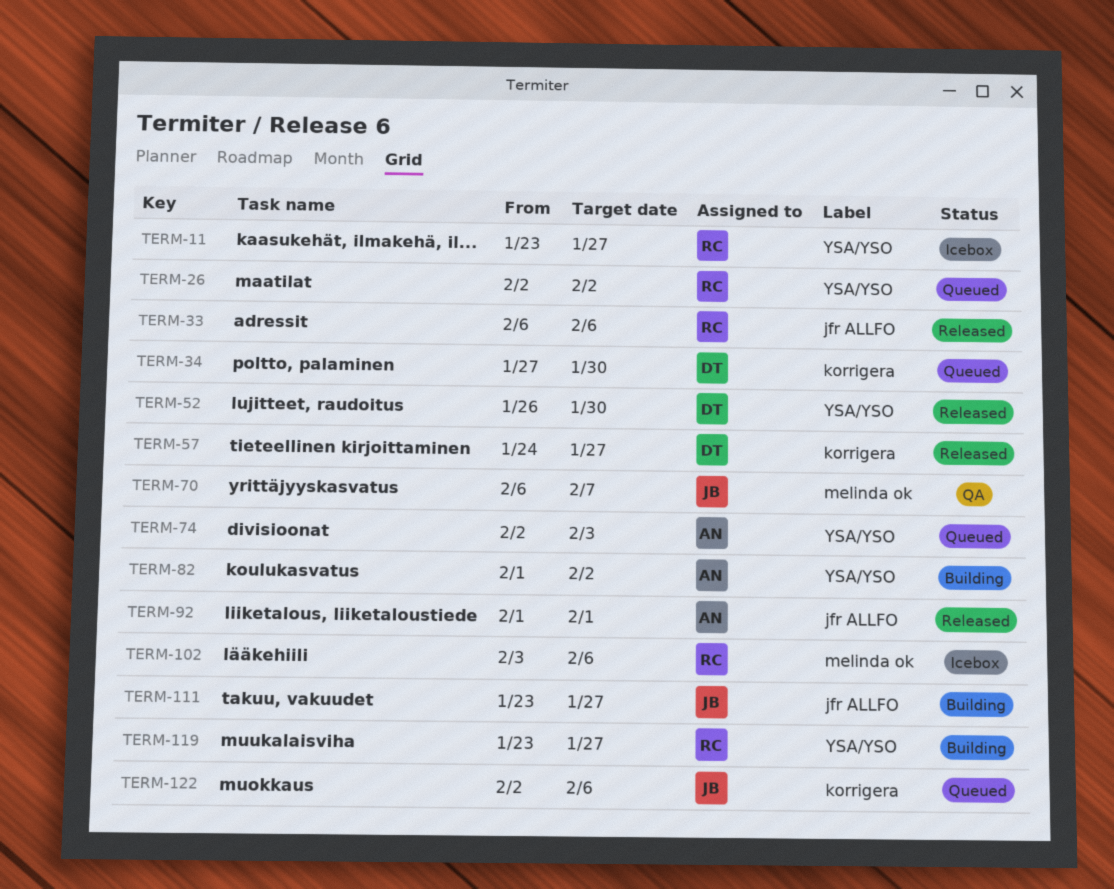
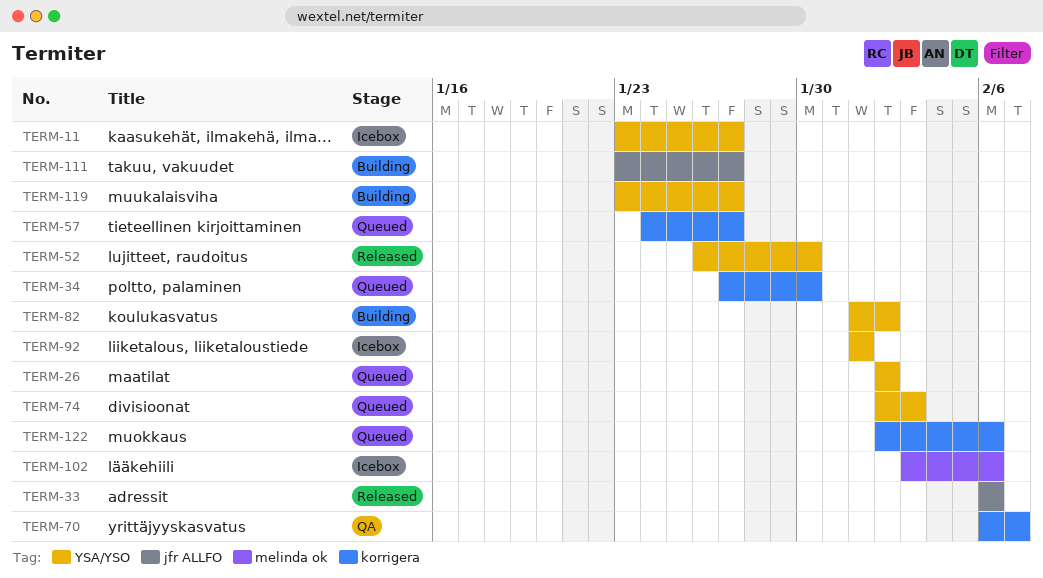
TERM-57, status: Released -> Queued
TERM-70, label: melinda ok -> korrigera
TERM-92, status: Released -> Icebox
TERM-92, label: jfr ALLFO -> YSA/YSO

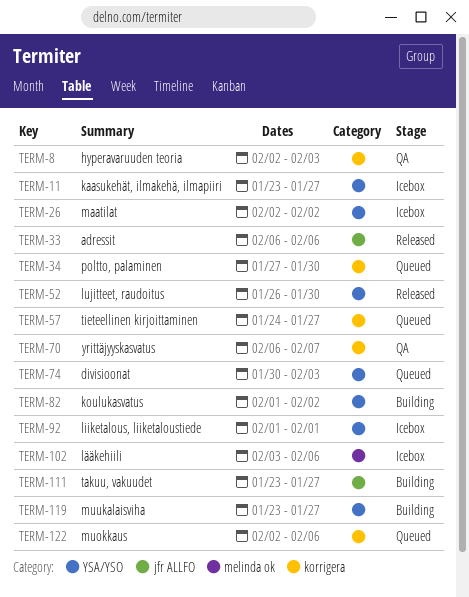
TERM-8: none -> present
TERM-26, status: Queued -> Icebox
TERM-74, start: Feb 2 -> Jan 30

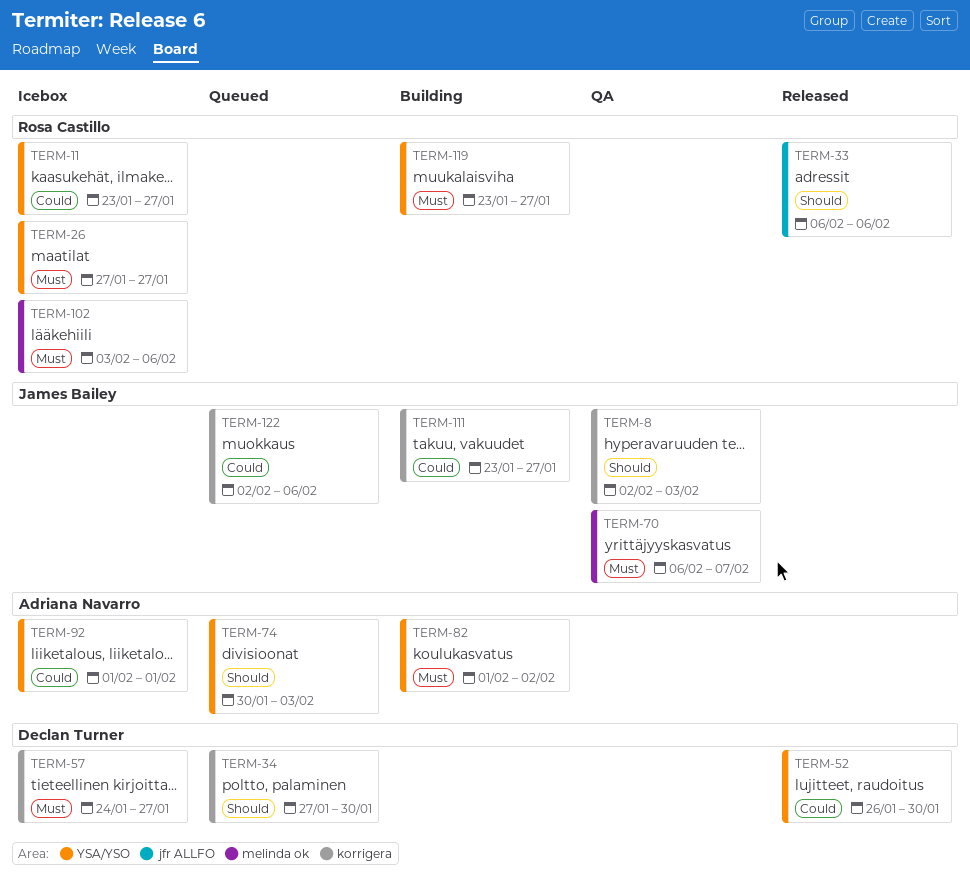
TERM-26, start: Feb 2 -> Jan 27
TERM-26, due: Feb 2 -> Jan 27
TERM-57, status: Queued -> Icebox
TERM-70, label: korrigera -> melinda ok
TERM-111, label: jfr ALLFO -> korrigera

